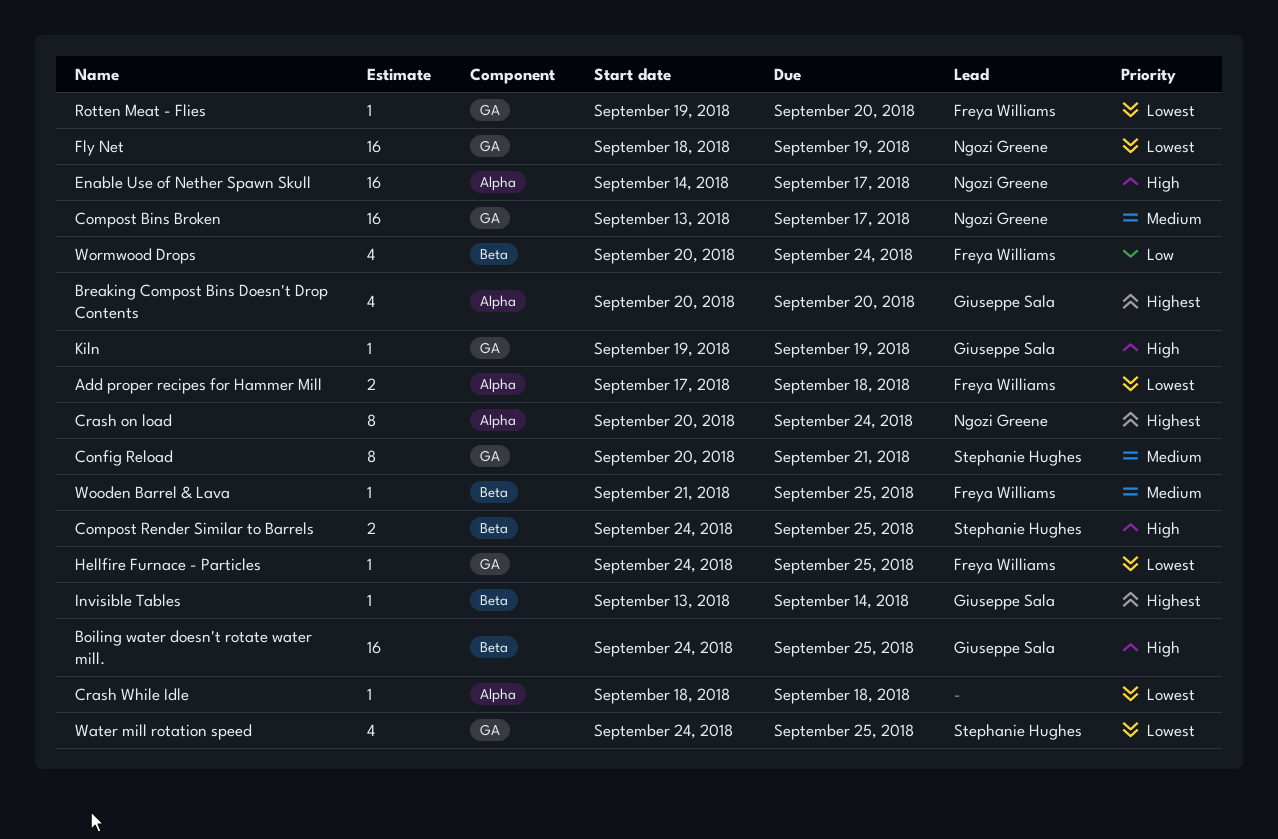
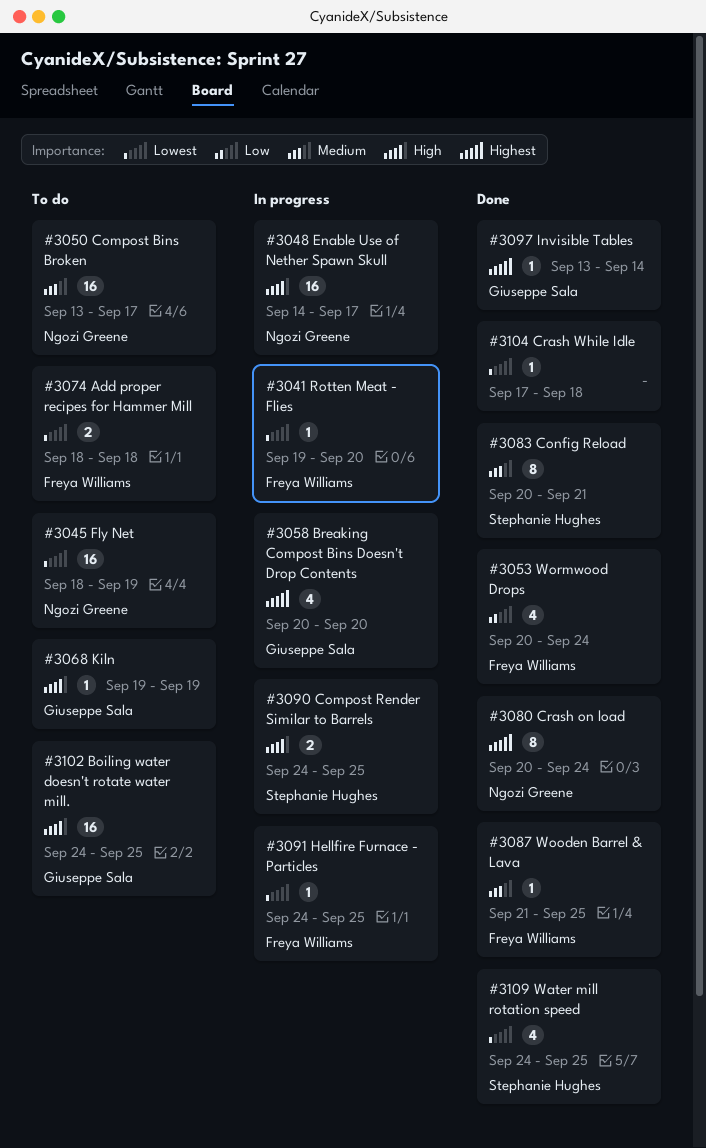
Add proper recipes for Hammer Mill, start: Sep 17 -> Sep 18
Crash While Idle, start: Sep 18 -> Sep 17

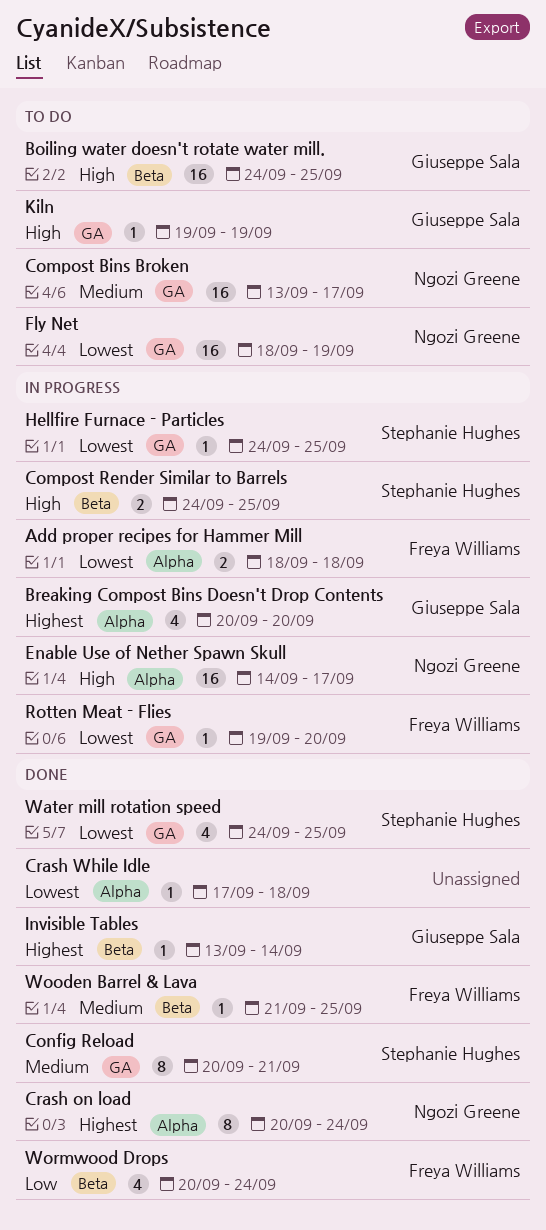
Add proper recipes for Hammer Mill, status: To do -> In progress
Hellfire Furnace - Particles, owner: Freya Williams -> Stephanie Hughes

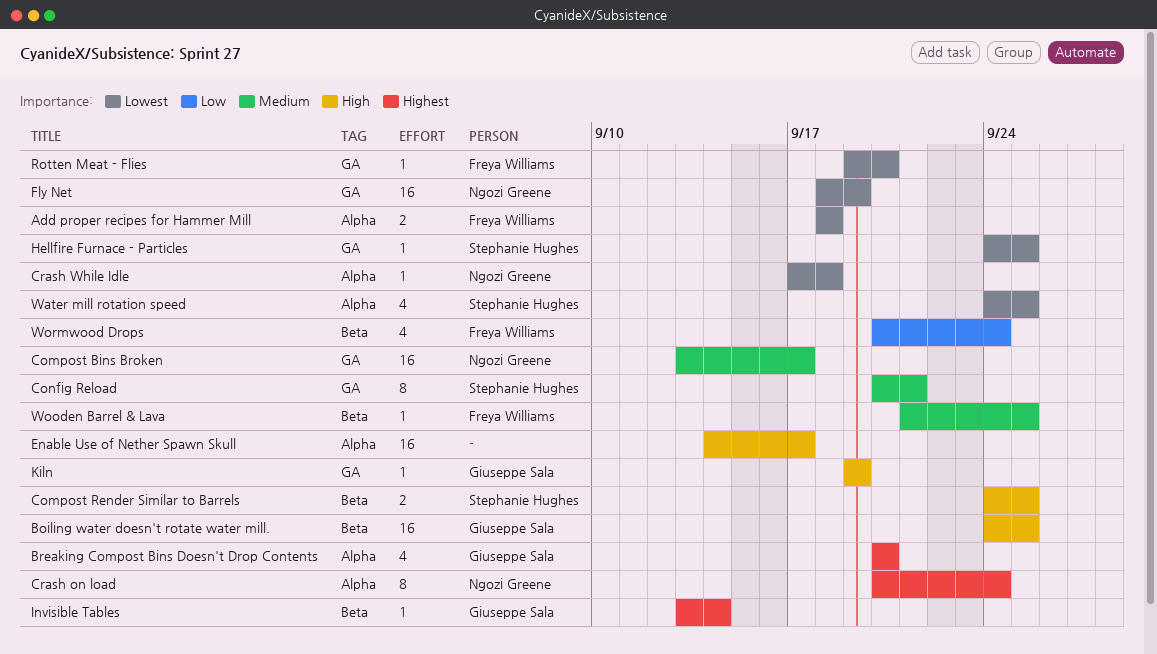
Crash While Idle, owner: none -> Ngozi Greene
Enable Use of Nether Spawn Skull, owner: Ngozi Greene -> none
Water mill rotation speed, label: GA -> Alpha

